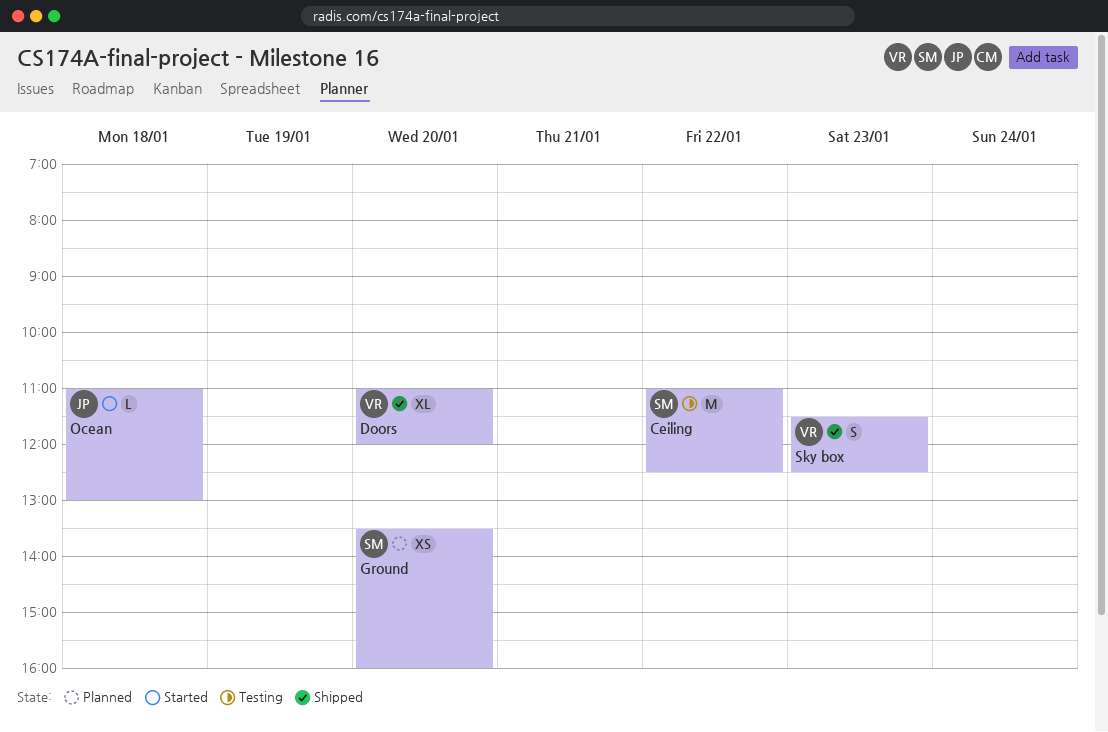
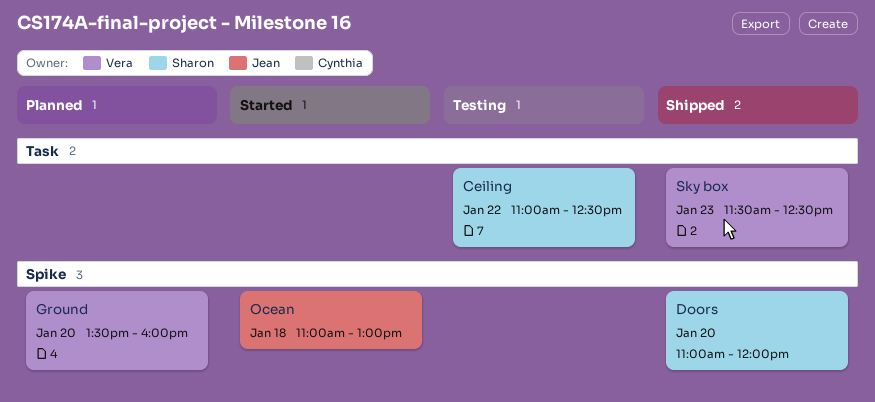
Doors, owner: Vera -> Sharon
Ground, owner: Sharon -> Vera

